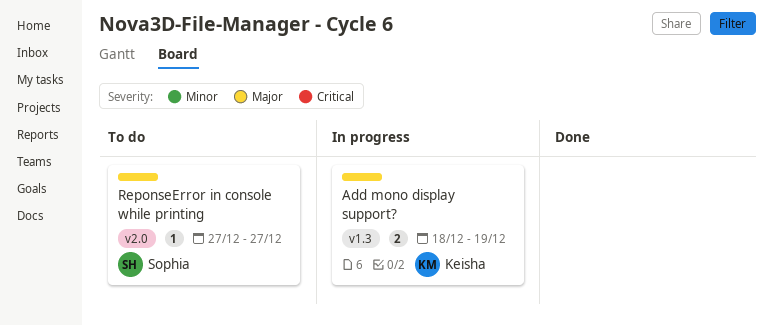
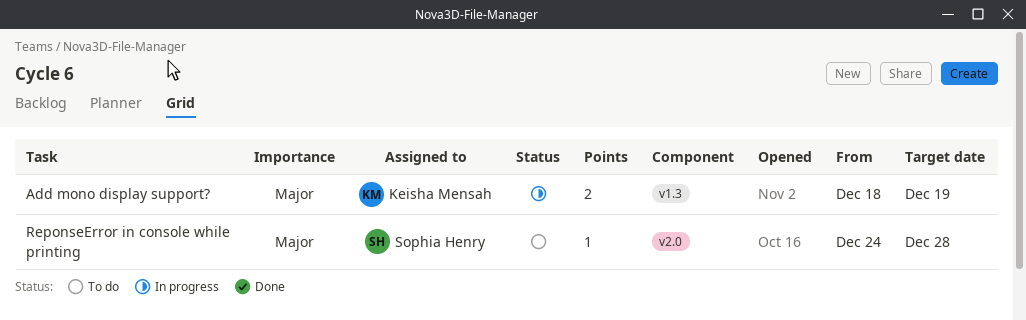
ReponseError in console while printing, start: Dec 27 -> Dec 24
ReponseError in console while printing, due: Dec 27 -> Dec 28

